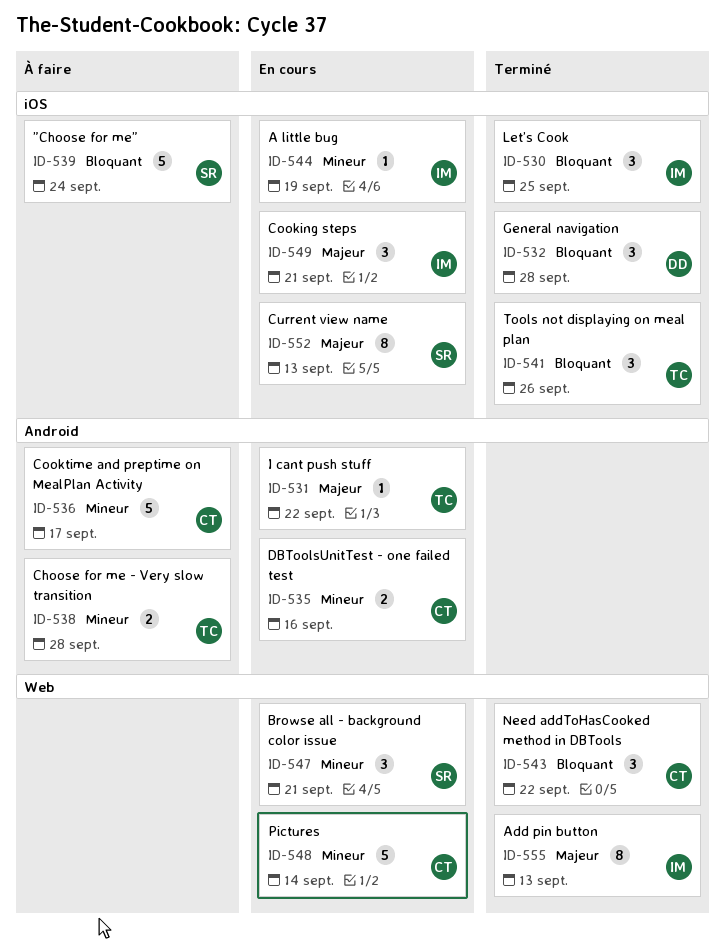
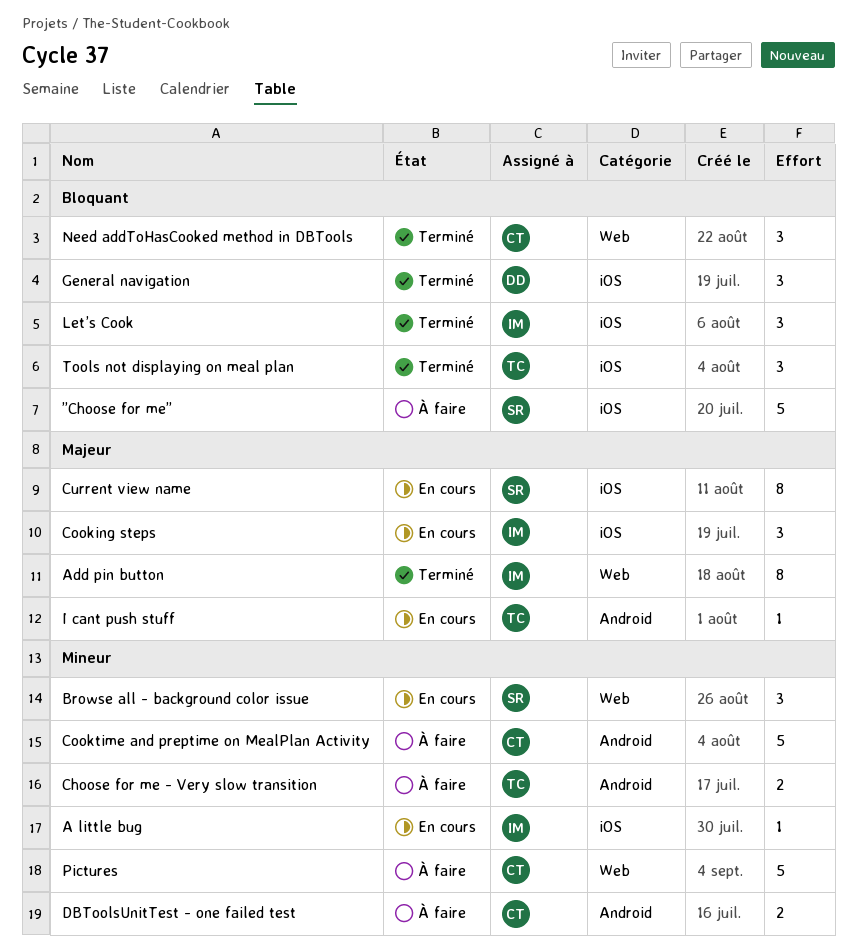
DBToolsUnitTest - one failed test, status: En cours -> À faire
Pictures, status: En cours -> À faire

